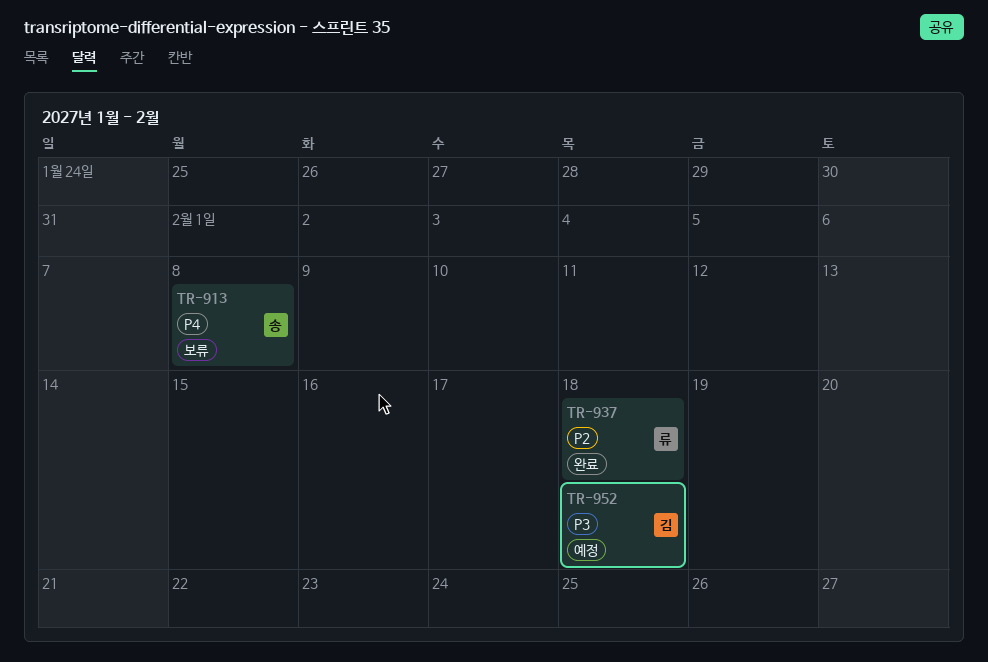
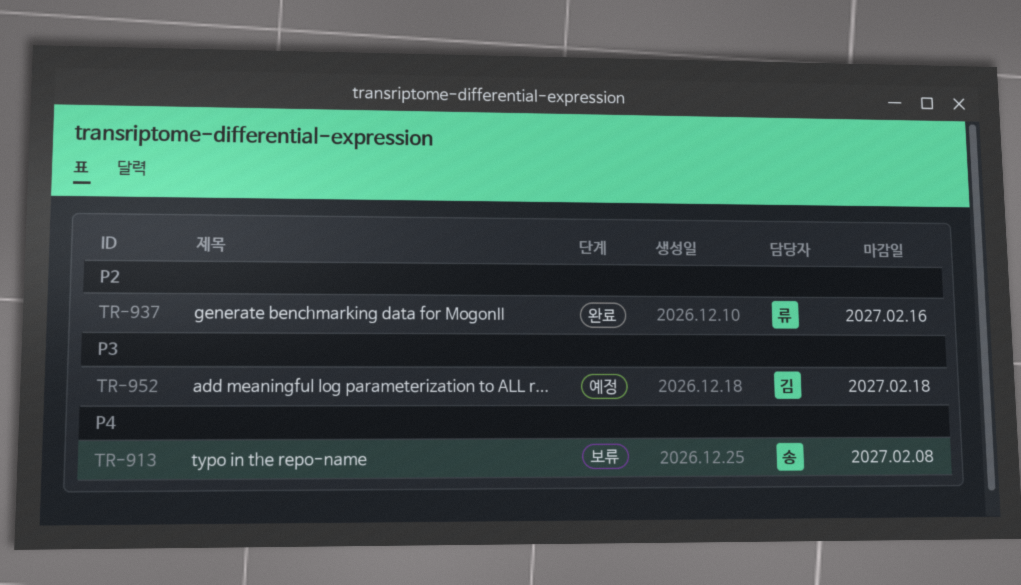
TR-937, due: Feb 18 -> Feb 16

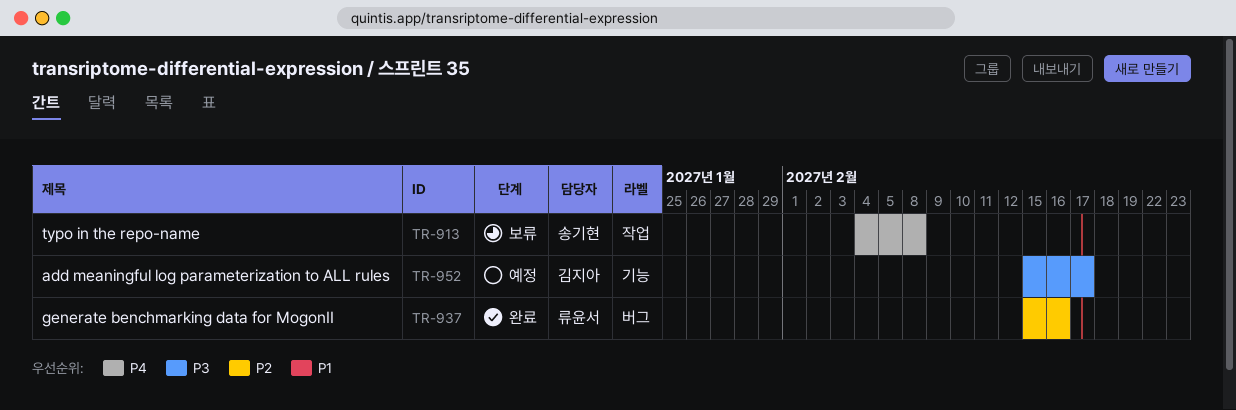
TR-952, due: Feb 18 -> Feb 17

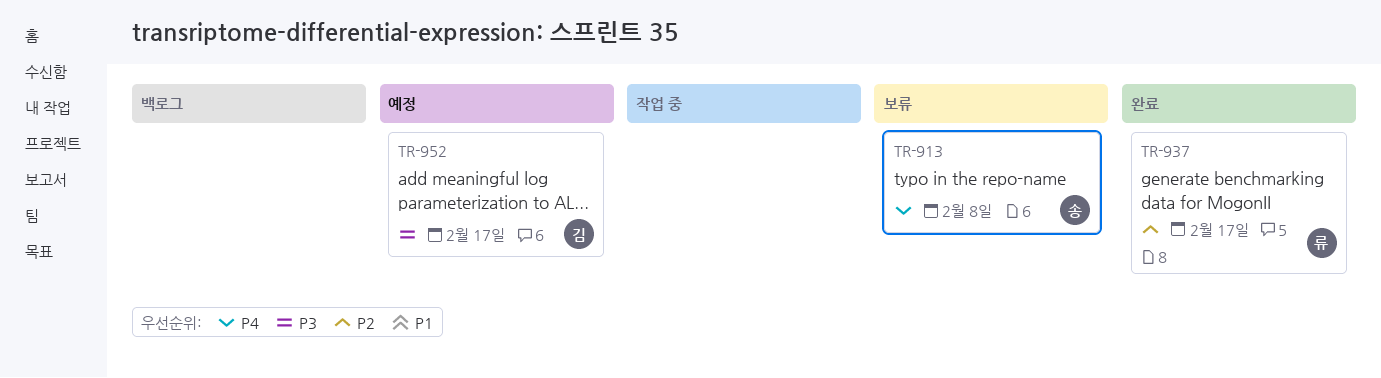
TR-937, due: Feb 16 -> Feb 17

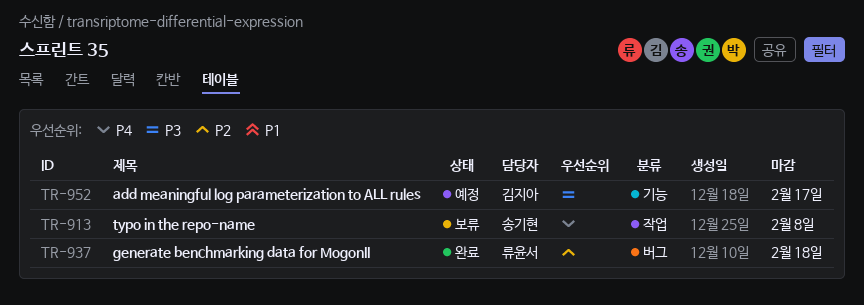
TR-937, due: Feb 17 -> Feb 18

